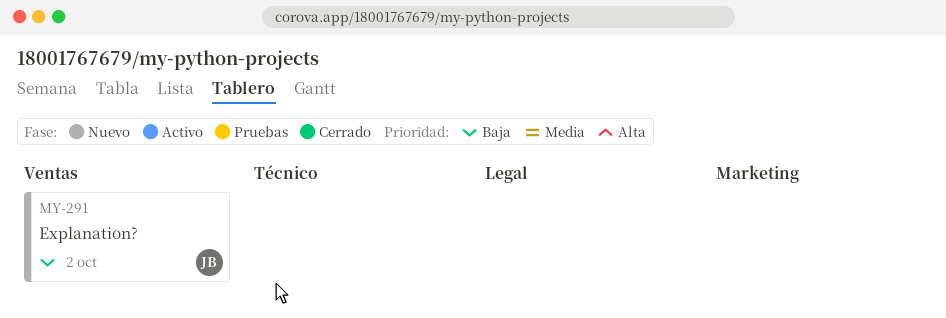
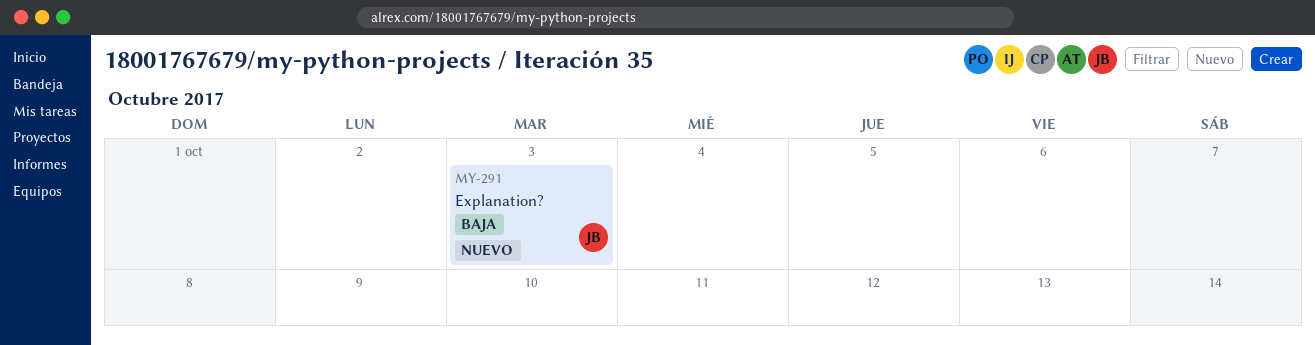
MY-291, due: Oct 2 -> Oct 3

